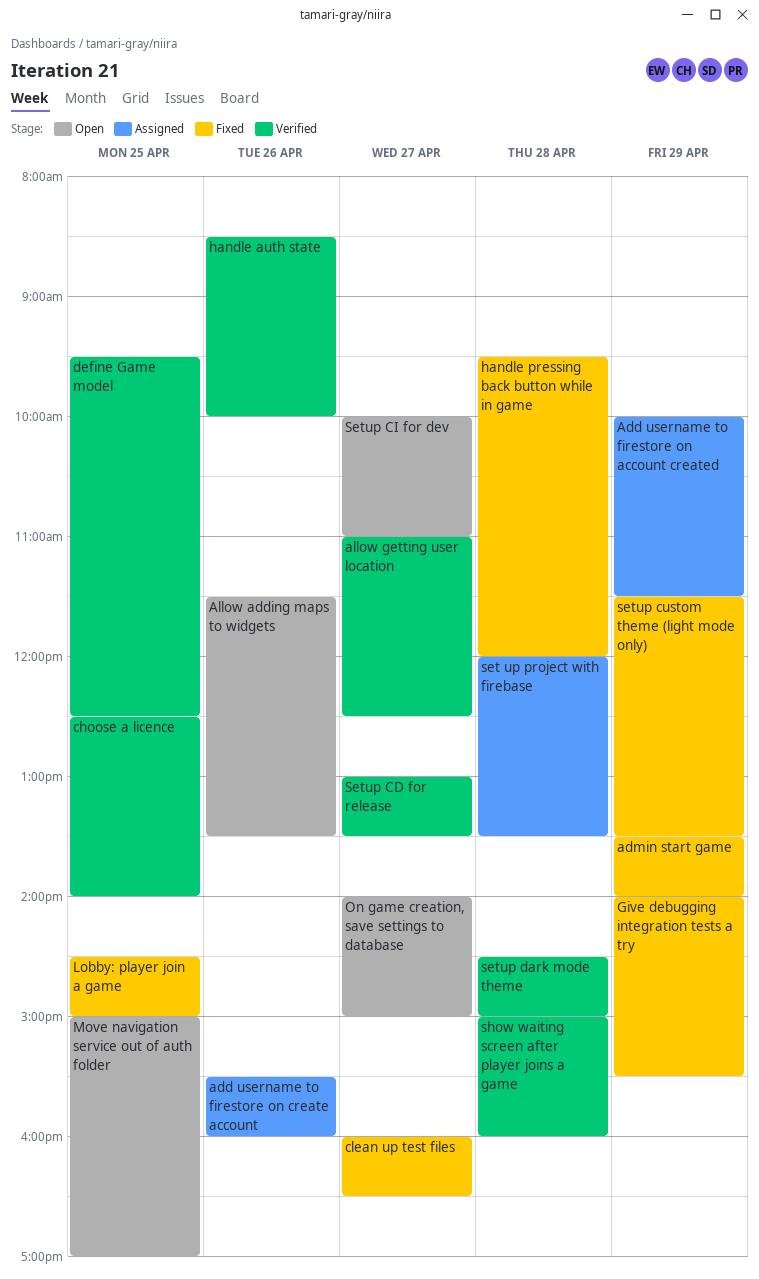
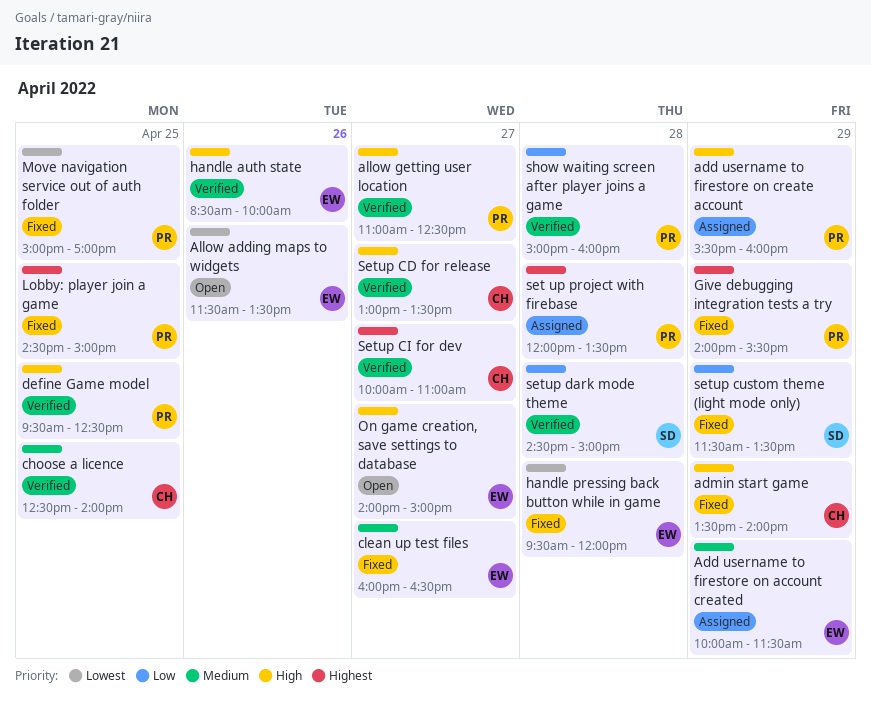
add username to firestore on create account, day: Apr 26 -> Apr 29
Move navigation service out of auth folder, status: Open -> Fixed
Setup CI for dev, status: Open -> Verified

